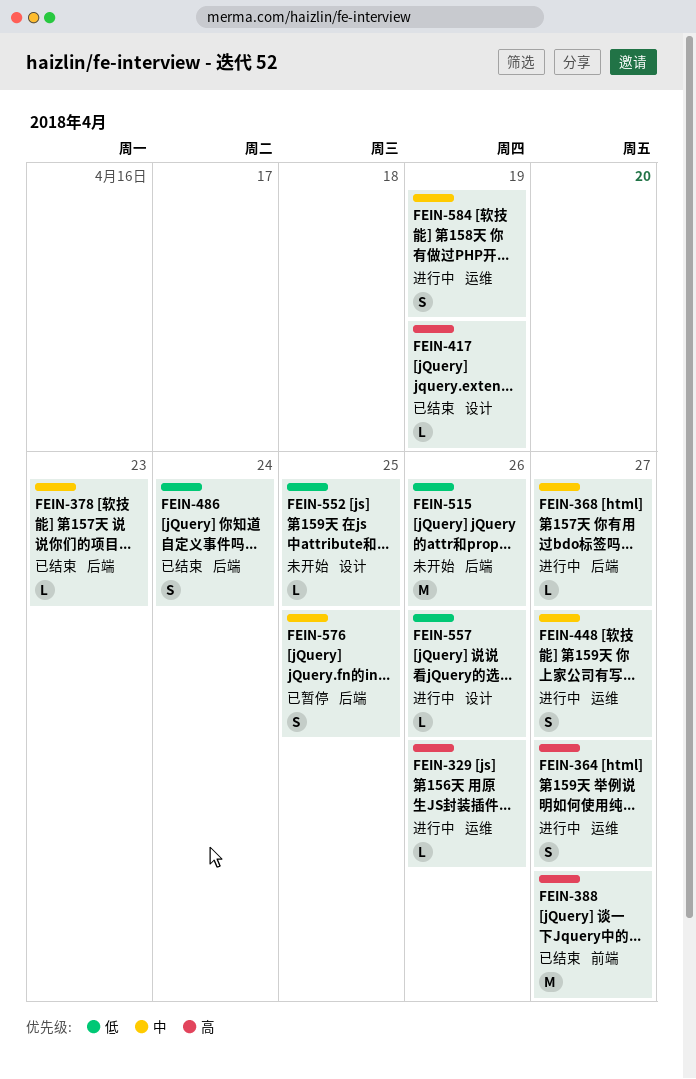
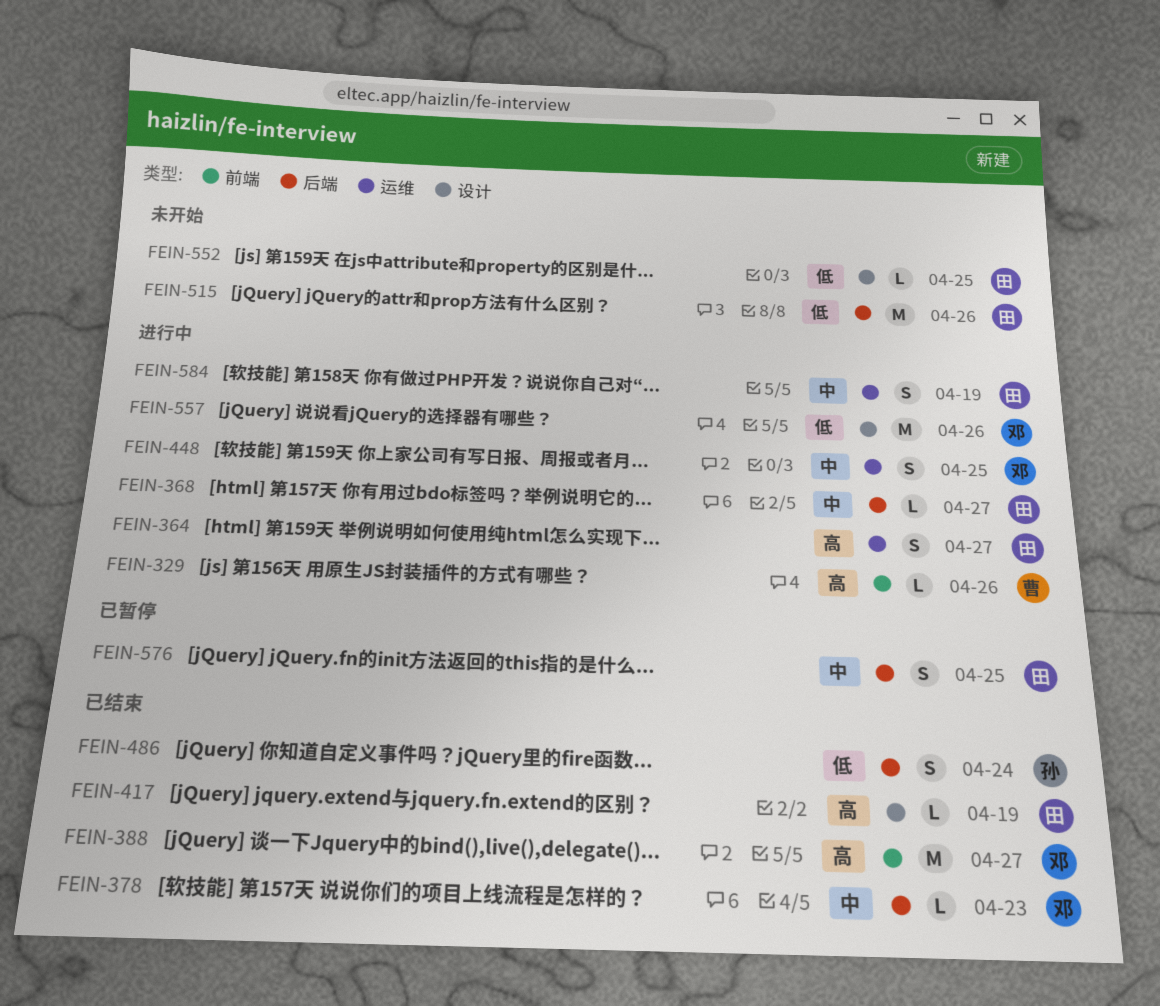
FEIN-329, label: 运维 -> 前端
FEIN-448, due: Apr 27 -> Apr 25
FEIN-557, estimate: L -> M

